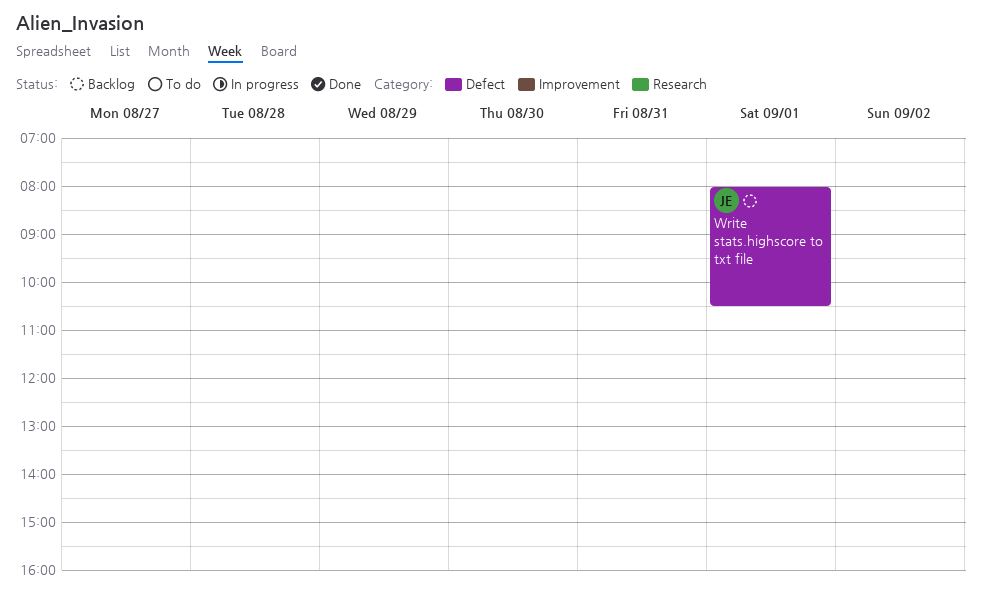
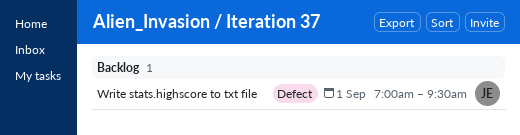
Write stats.highscore to txt file, begins: 08:00 -> 07:00
Write stats.highscore to txt file, ends: 10:30 -> 09:30

